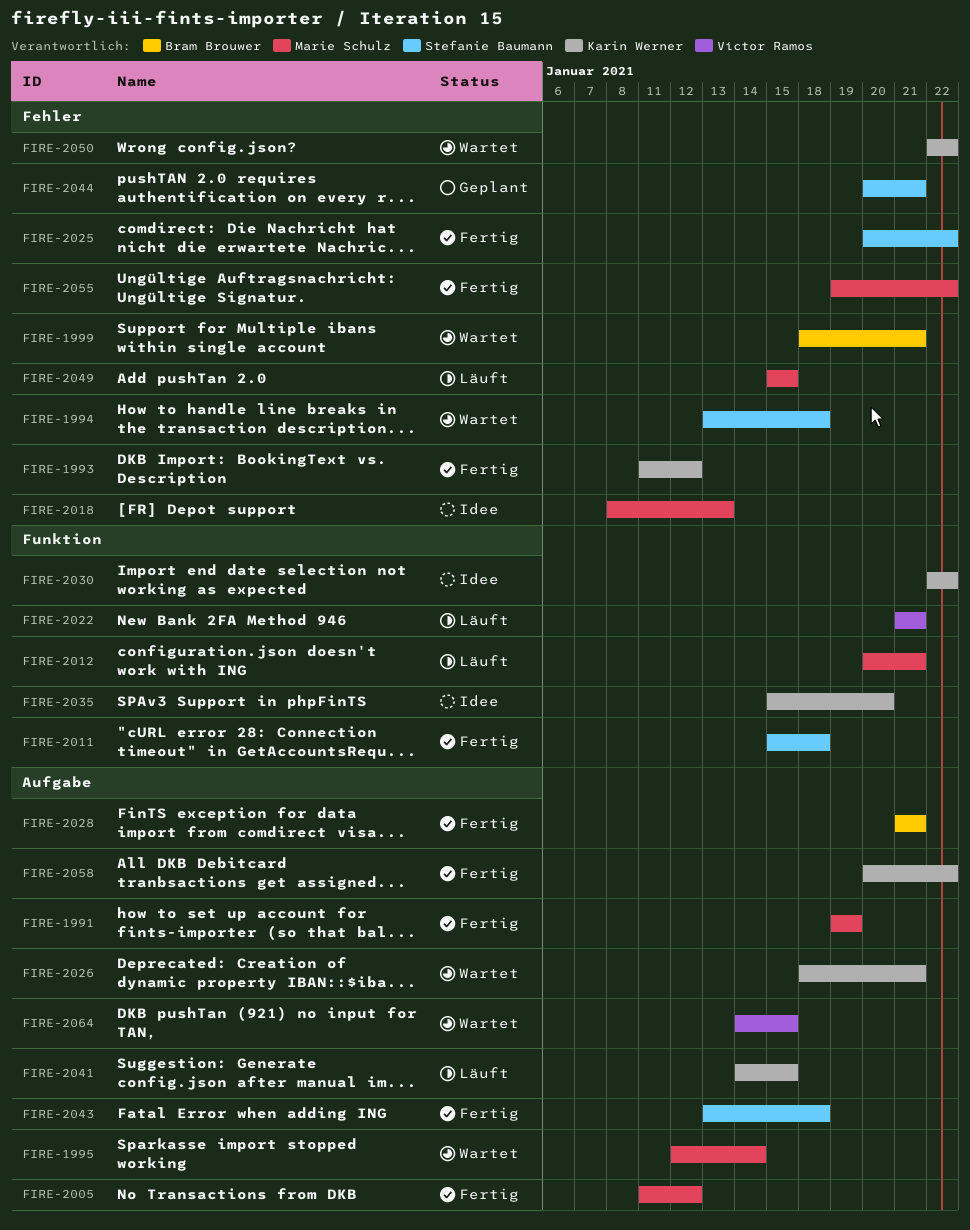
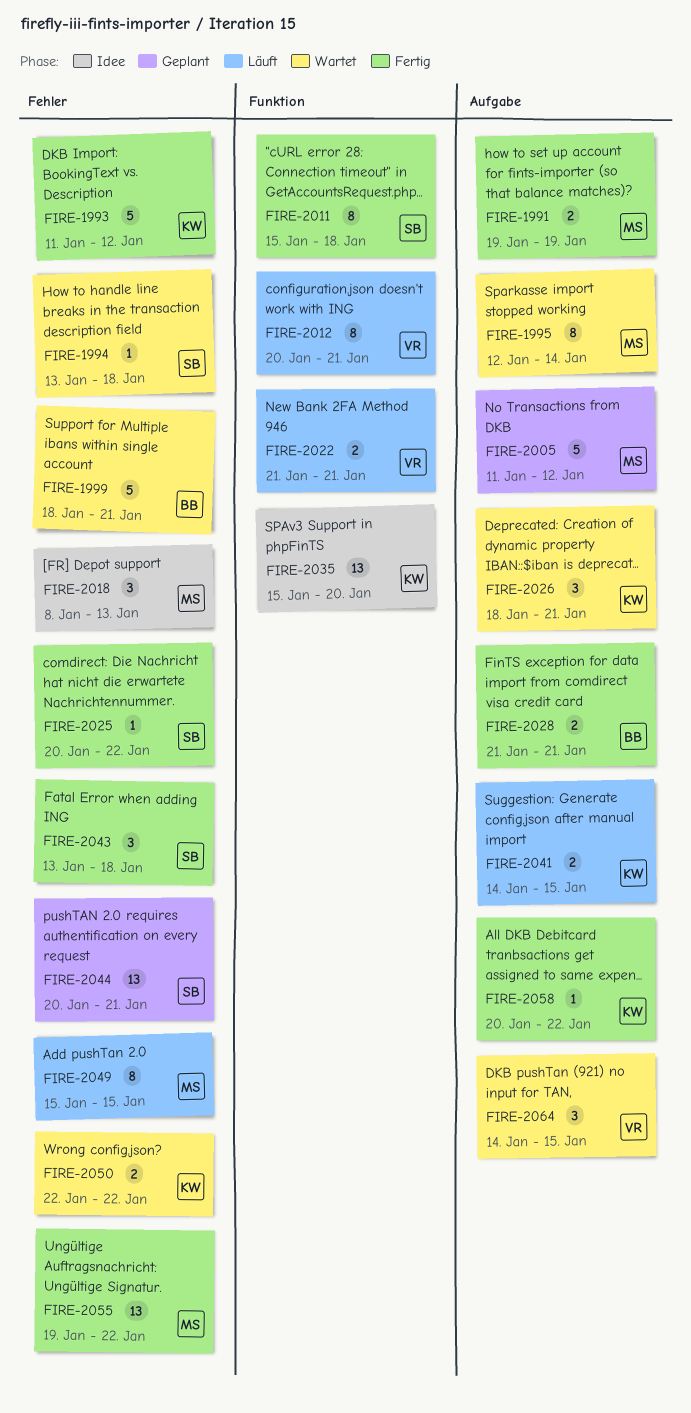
FIRE-2005, status: Fertig -> Geplant
FIRE-2012, owner: Marie Schulz -> Víctor Ramos
FIRE-2030: present -> none
FIRE-2043, label: Aufgabe -> Fehler

